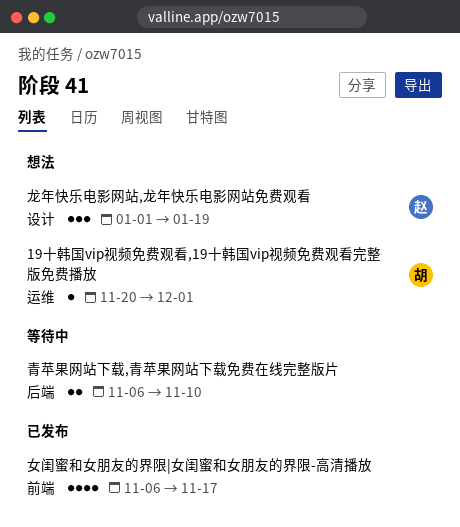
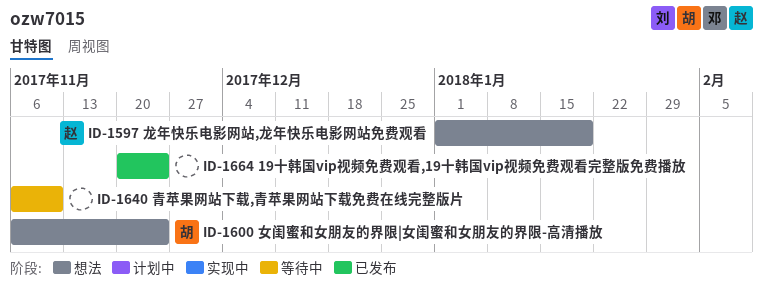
19十韩国vip视频免费观看,19十韩国vip视频免费观看完整版免费播放, status: 想法 -> 已发布
19十韩国vip视频免费观看,19十韩国vip视频免费观看完整版免费播放, owner: 胡 -> none
19十韩国vip视频免费观看,19十韩国vip视频免费观看完整版免费播放, due: Dec 1 -> Nov 24
女闺蜜和女朋友的界限|女闺蜜和女朋友的界限-高清播放, status: 已发布 -> 想法
女闺蜜和女朋友的界限|女闺蜜和女朋友的界限-高清播放, owner: none -> 胡
女闺蜜和女朋友的界限|女闺蜜和女朋友的界限-高清播放, due: Nov 17 -> Nov 24

